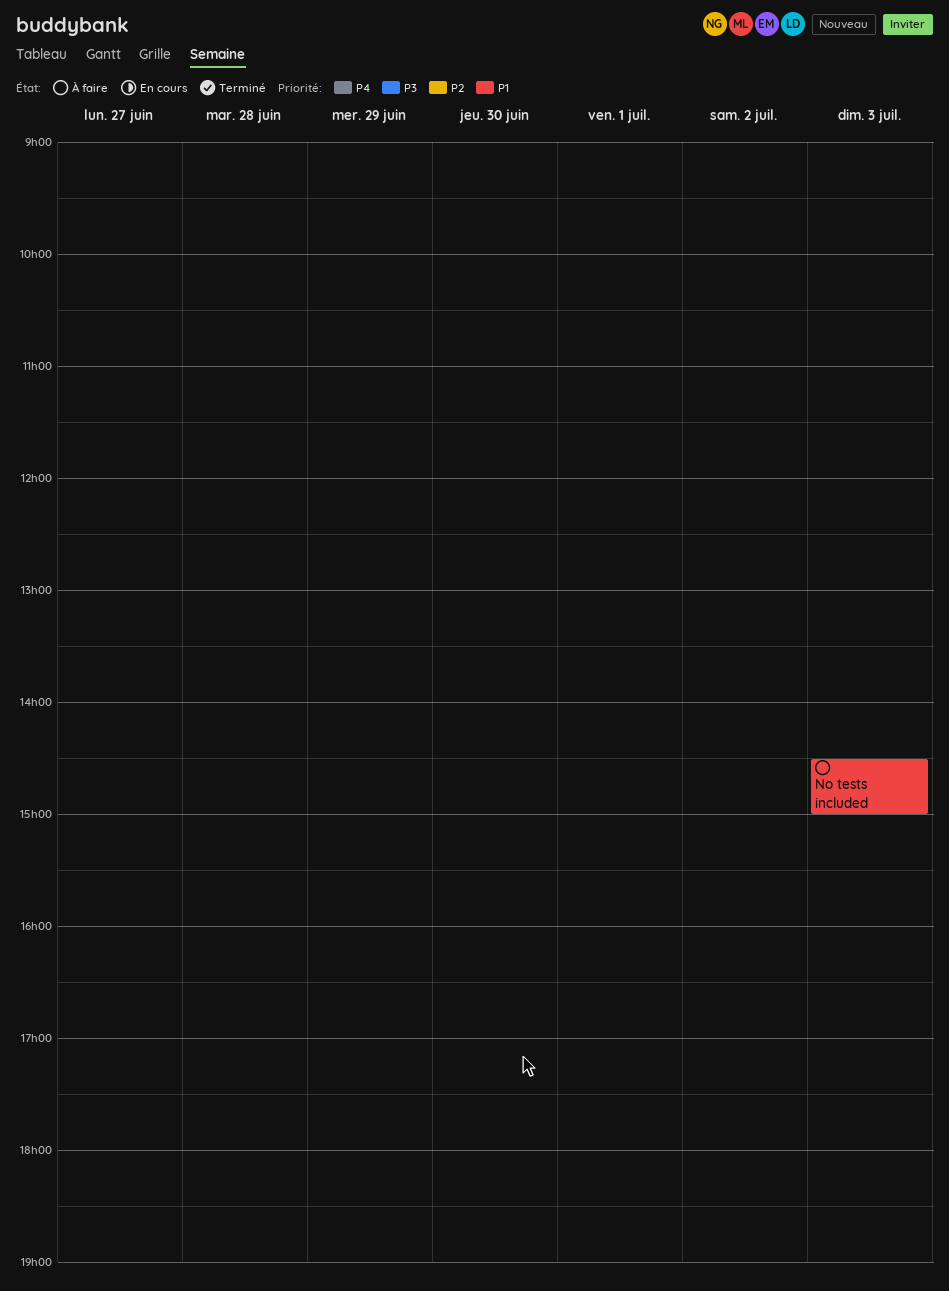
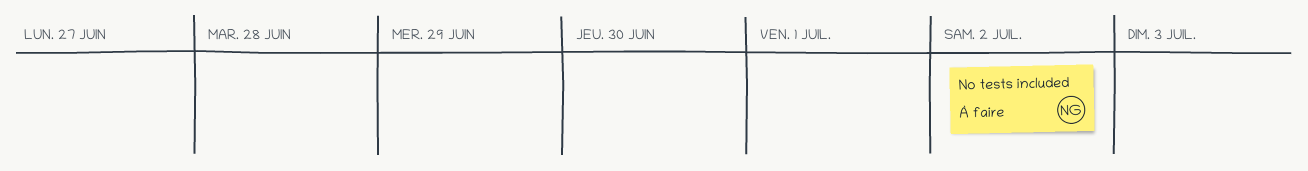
No tests included, day: Jul 3 -> Jul 2

